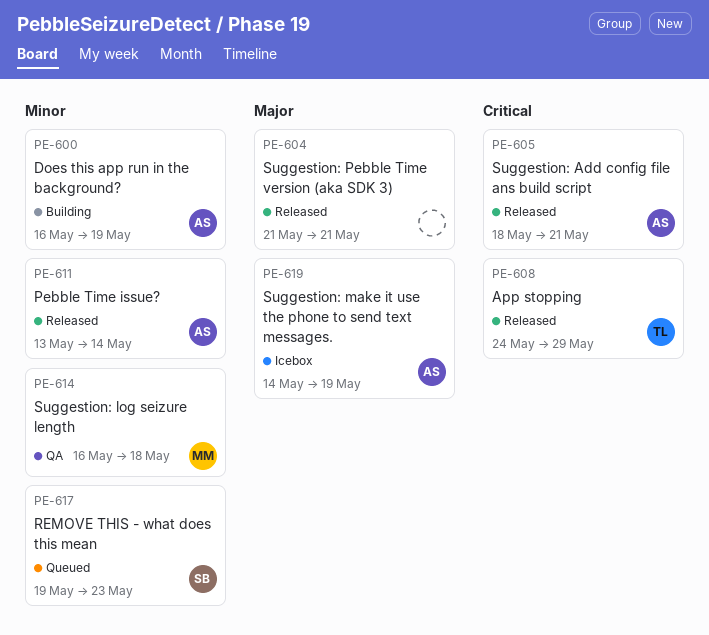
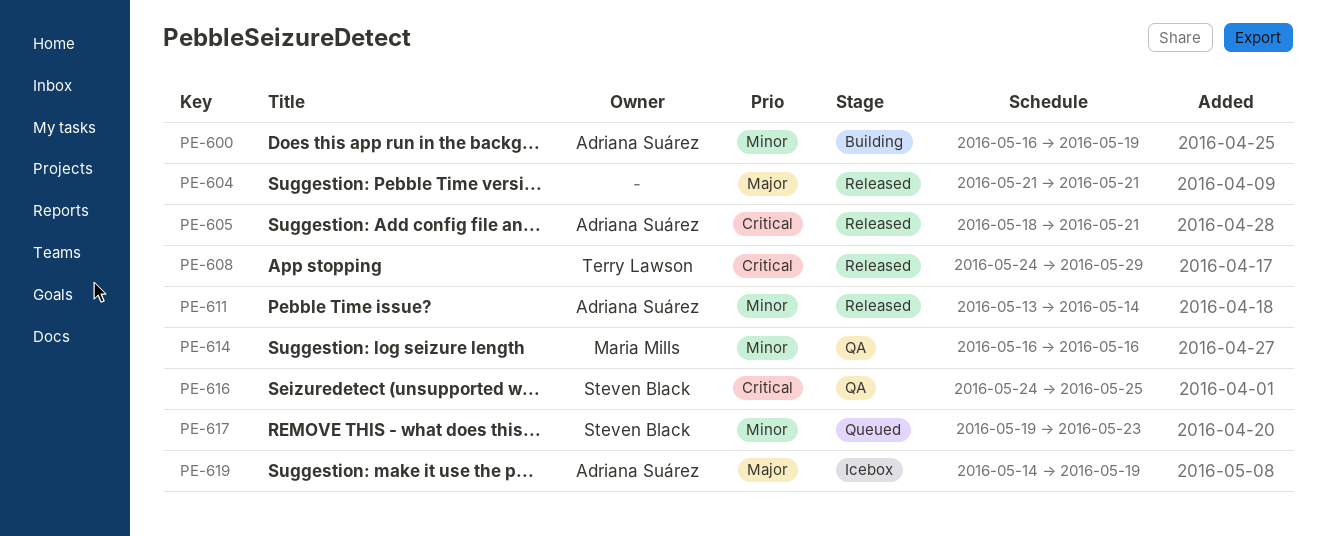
PE-614, due: May 18 -> May 16
PE-616: none -> present

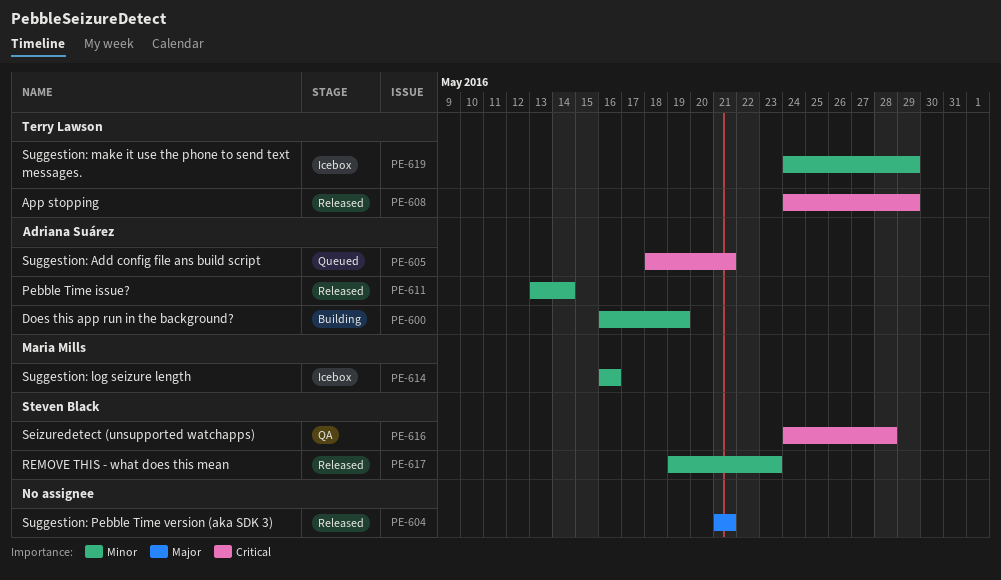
PE-605, status: Released -> Queued
PE-614, status: QA -> Icebox
PE-616, due: May 25 -> May 28
PE-617, status: Queued -> Released
PE-619, owner: Adriana Suárez -> Terry Lawson
PE-619, priority: Major -> Minor
PE-619, start: May 14 -> May 24
PE-619, due: May 19 -> May 29

